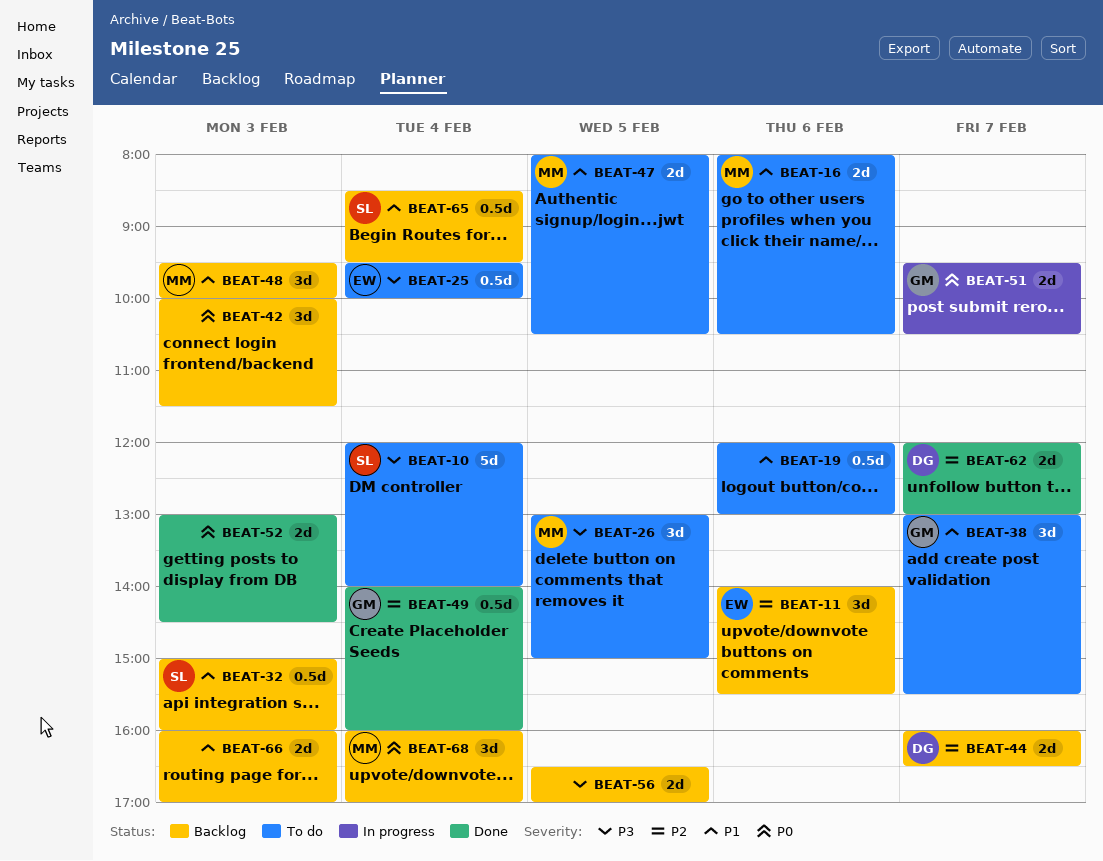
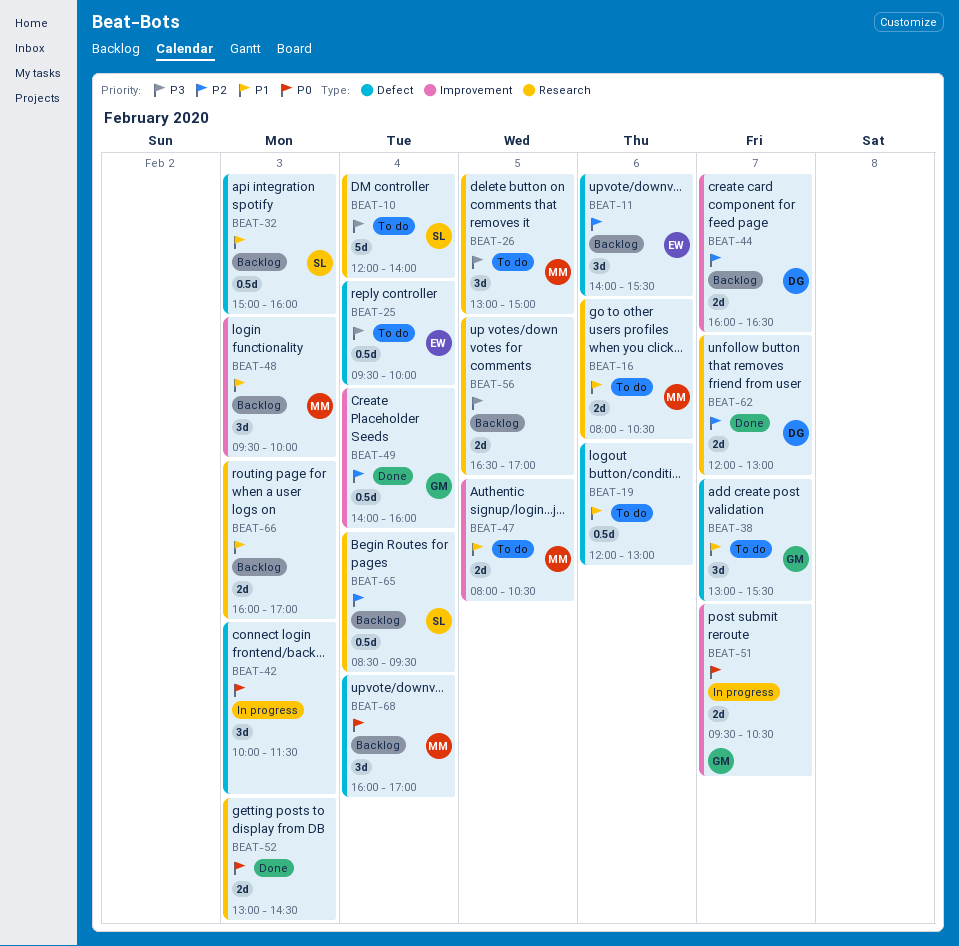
BEAT-42, status: Backlog -> In progress
BEAT-65, priority: P1 -> P2

